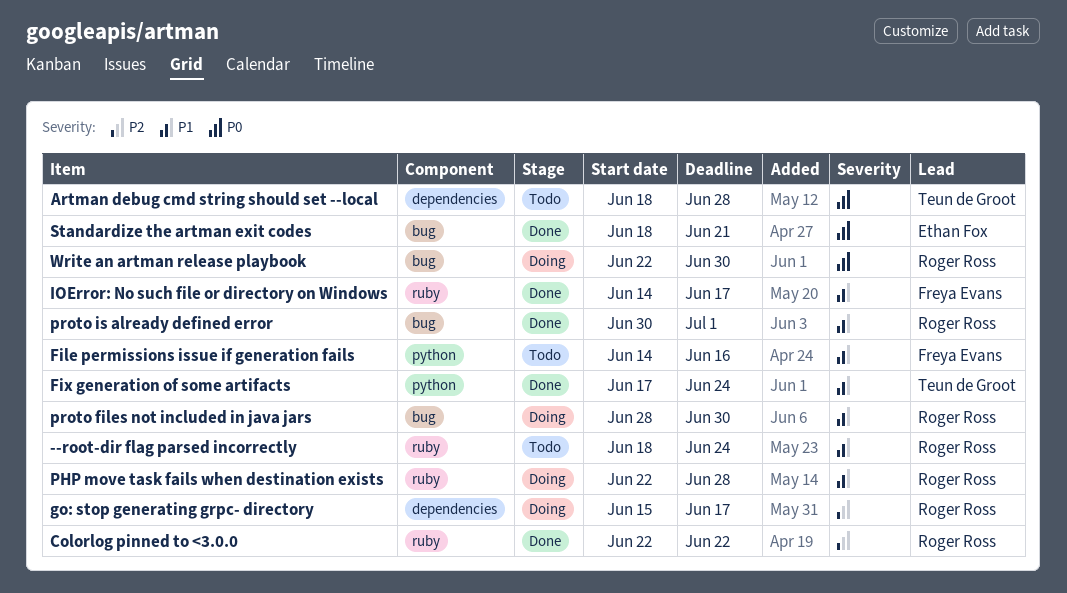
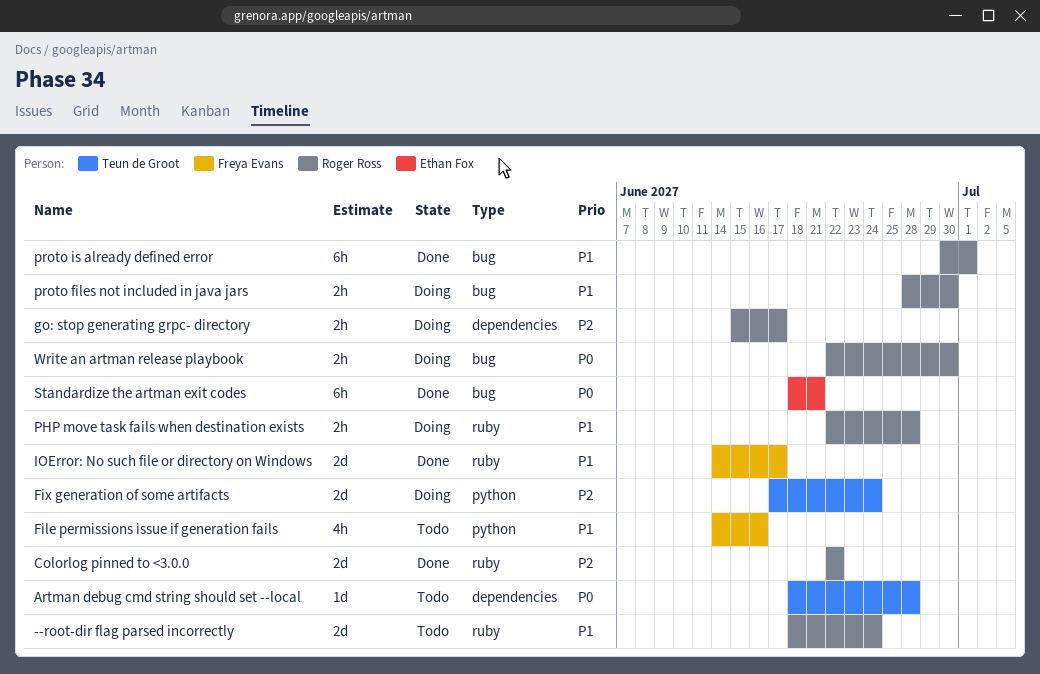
Fix generation of some artifacts, status: Done -> Doing
Fix generation of some artifacts, priority: P1 -> P2

